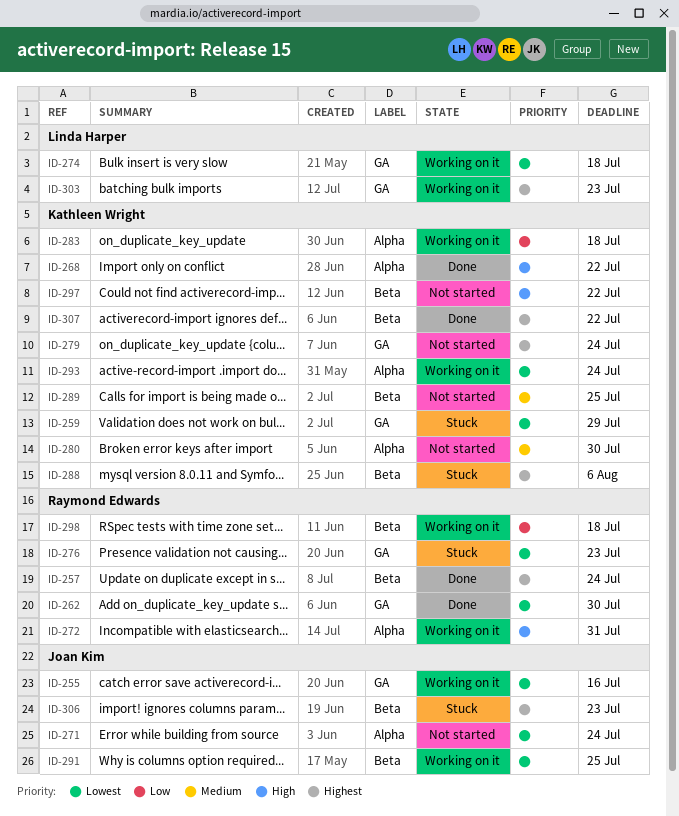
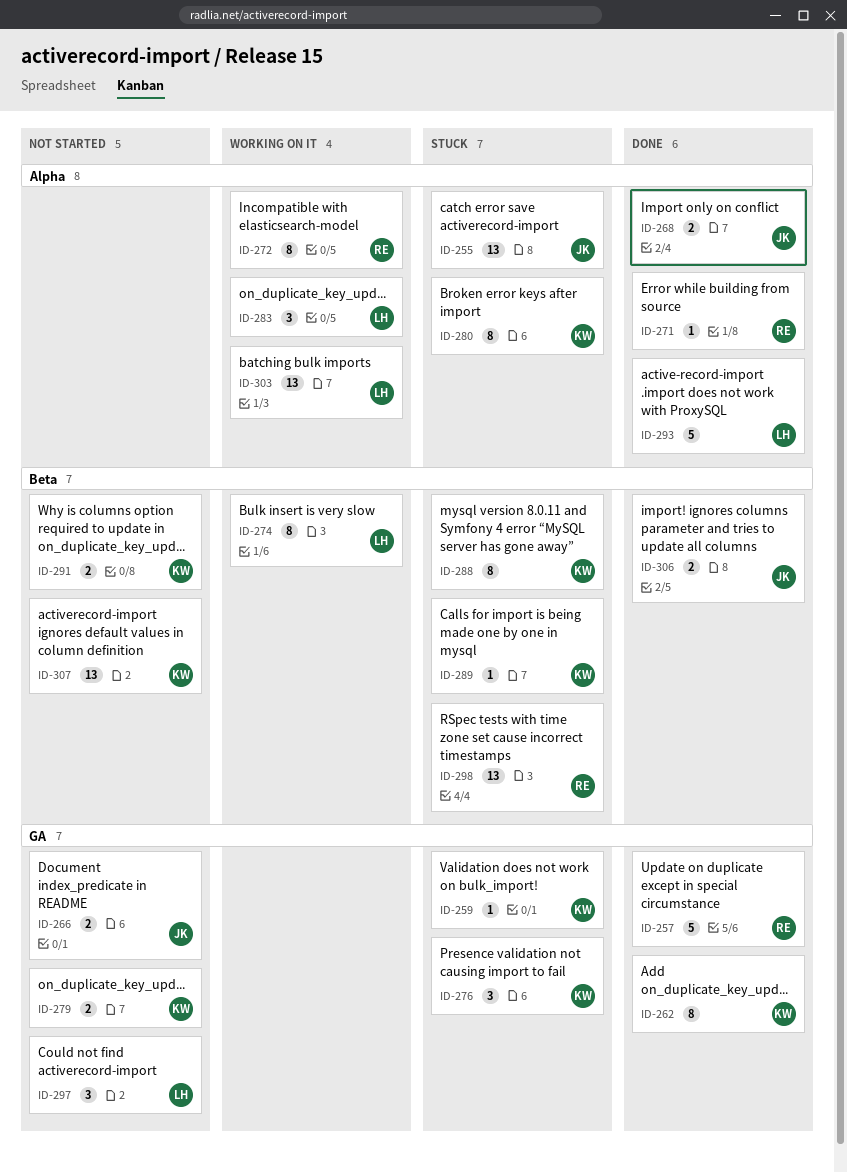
ID-255, status: Working on it -> Stuck
ID-255, label: GA -> Alpha
ID-257, label: Beta -> GA
ID-262, owner: Raymond Edwards -> Kathleen Wright
ID-266: none -> present
ID-268, owner: Kathleen Wright -> Joan Kim
ID-271, status: Not started -> Done
ID-271, owner: Joan Kim -> Raymond Edwards
ID-274, label: GA -> Beta
ID-276, owner: Raymond Edwards -> Kathleen Wright
ID-280, status: Not started -> Stuck
ID-283, owner: Kathleen Wright -> Linda Harper
ID-289, status: Not started -> Stuck
ID-291, status: Working on it -> Not started
ID-291, owner: Joan Kim -> Kathleen Wright
ID-293, status: Working on it -> Done
ID-293, owner: Kathleen Wright -> Linda Harper
ID-297, owner: Kathleen Wright -> Linda Harper
ID-297, label: Beta -> GA
ID-298, status: Working on it -> Stuck
ID-303, label: GA -> Alpha
ID-306, status: Stuck -> Done
ID-307, status: Done -> Not started

